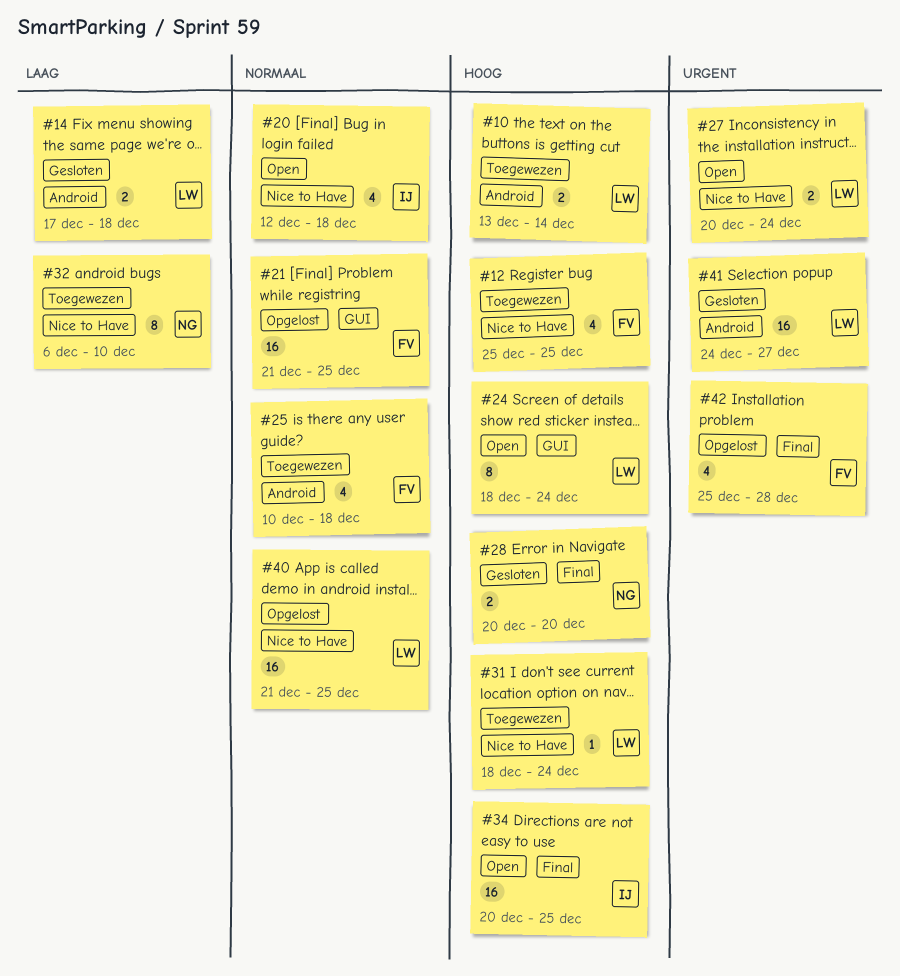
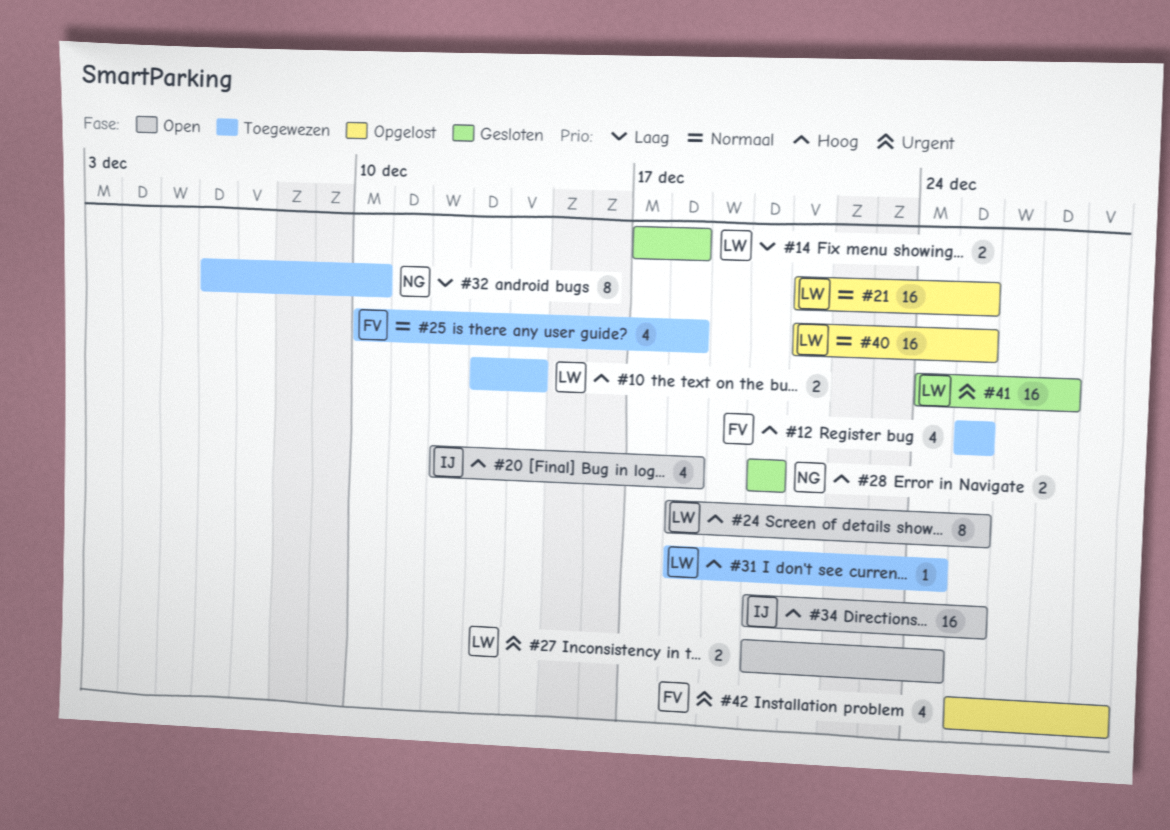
#20, priority: Normaal -> Hoog
#21, owner: FV -> LW
#24, due: Dec 24 -> Dec 25

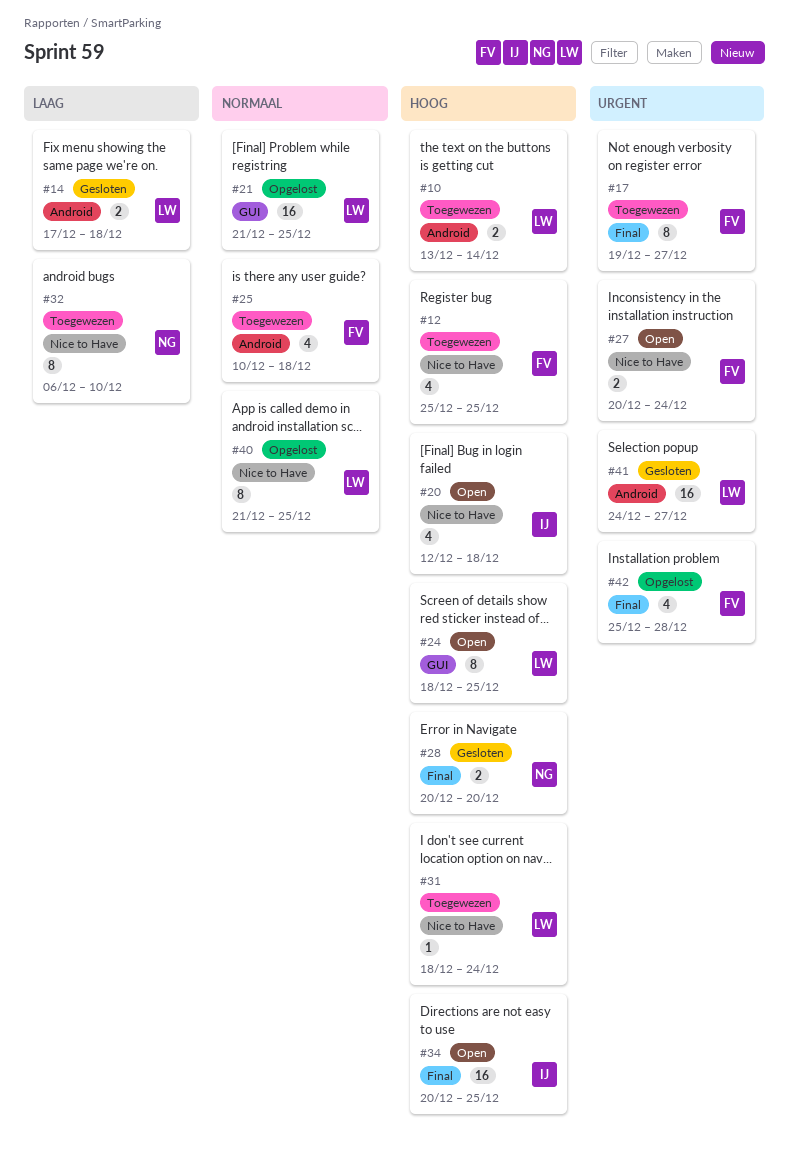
#17: none -> present
#27, owner: LW -> FV
#40, estimate: 16 -> 8

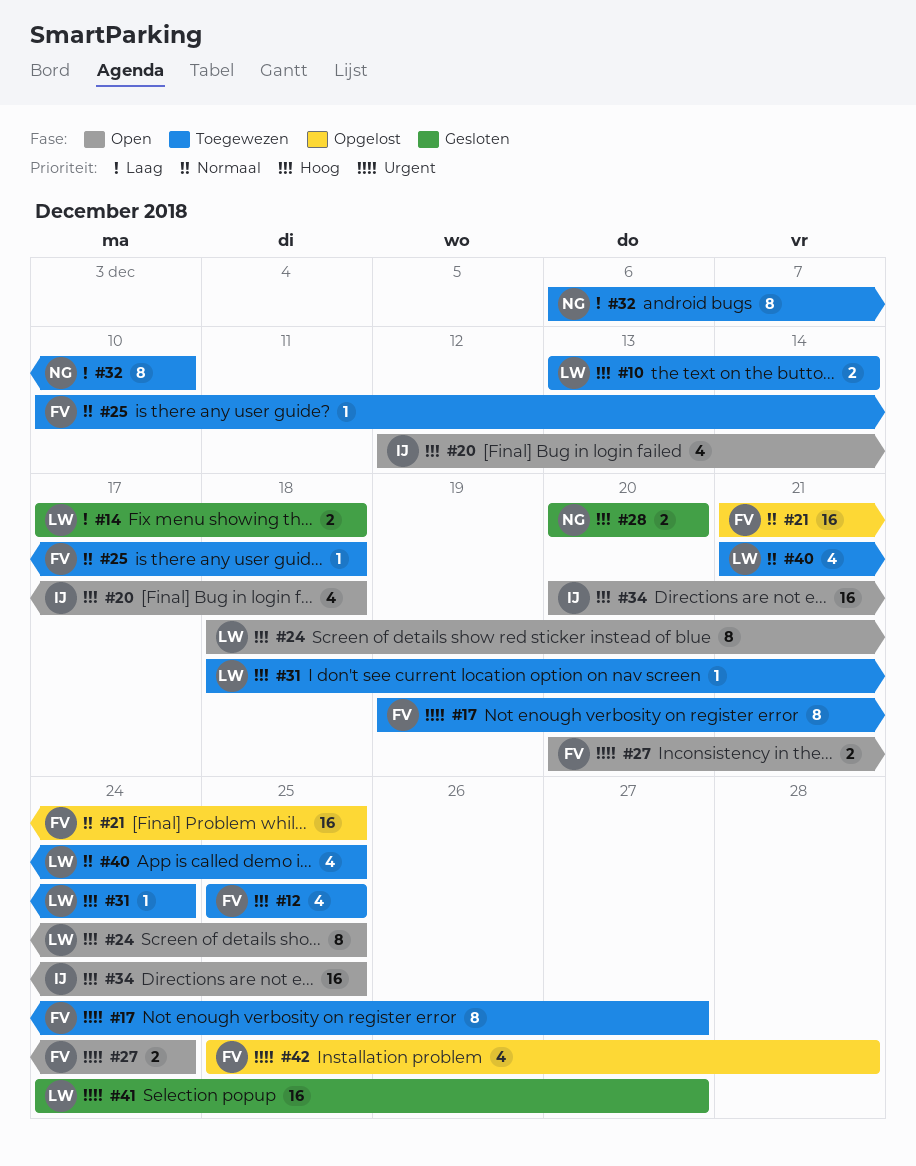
#21, owner: LW -> FV
#25, estimate: 4 -> 1
#40, status: Opgelost -> Toegewezen
#40, estimate: 8 -> 4

